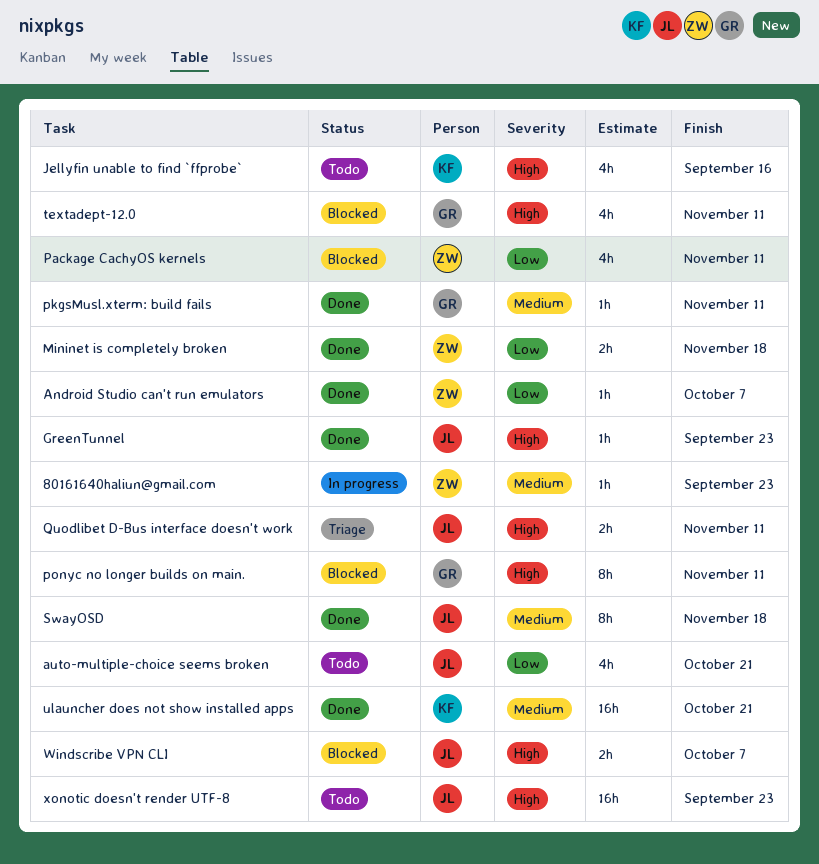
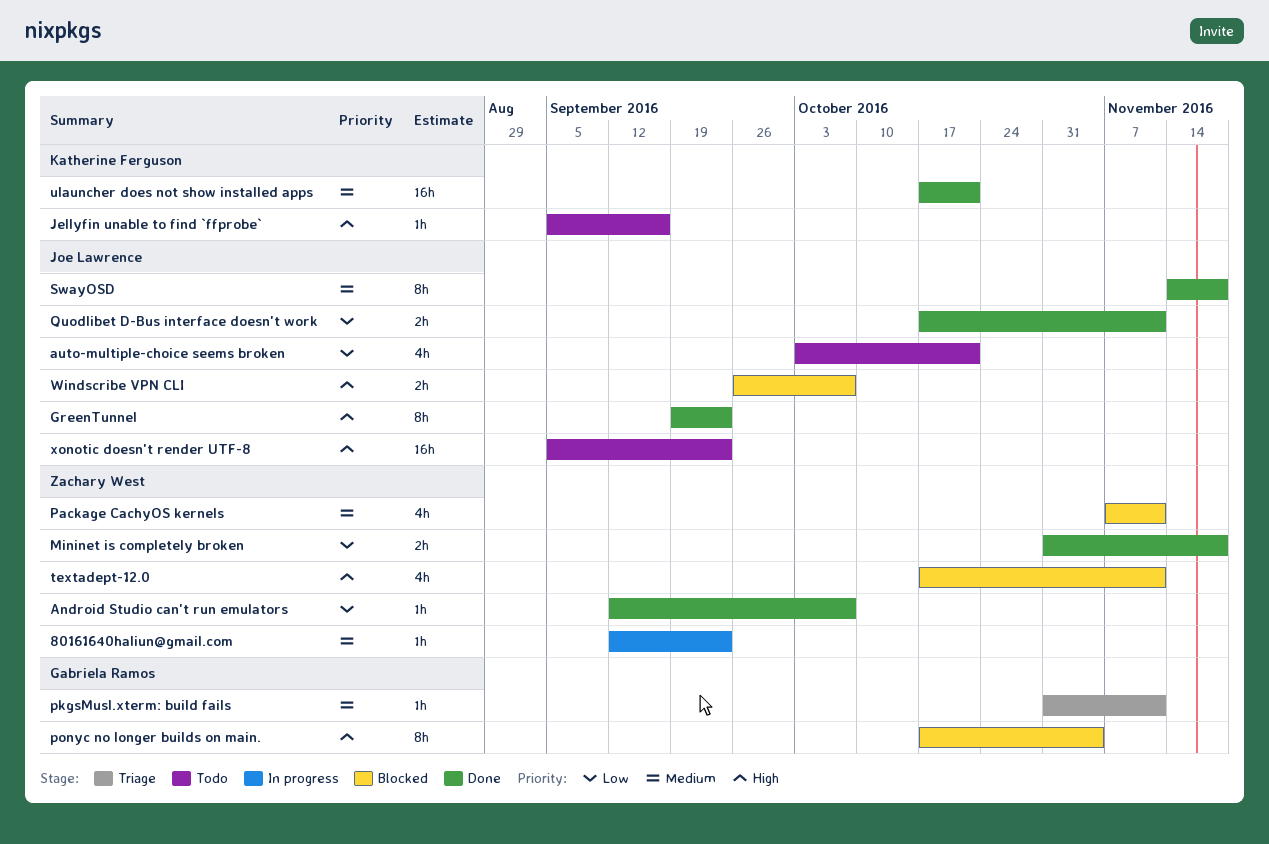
GreenTunnel, estimate: 1h -> 8h
Jellyfin unable to find `ffprobe`, estimate: 4h -> 1h
Package CachyOS kernels, priority: Low -> Medium
pkgsMusl.xterm: build fails, status: Done -> Triage
ponyc no longer builds on main., due: Nov 11 -> Nov 4
Quodlibet D-Bus interface doesn't work, status: Triage -> Done
Quodlibet D-Bus interface doesn't work, priority: High -> Low
textadept-12.0, owner: Gabriela Ramos -> Zachary West

